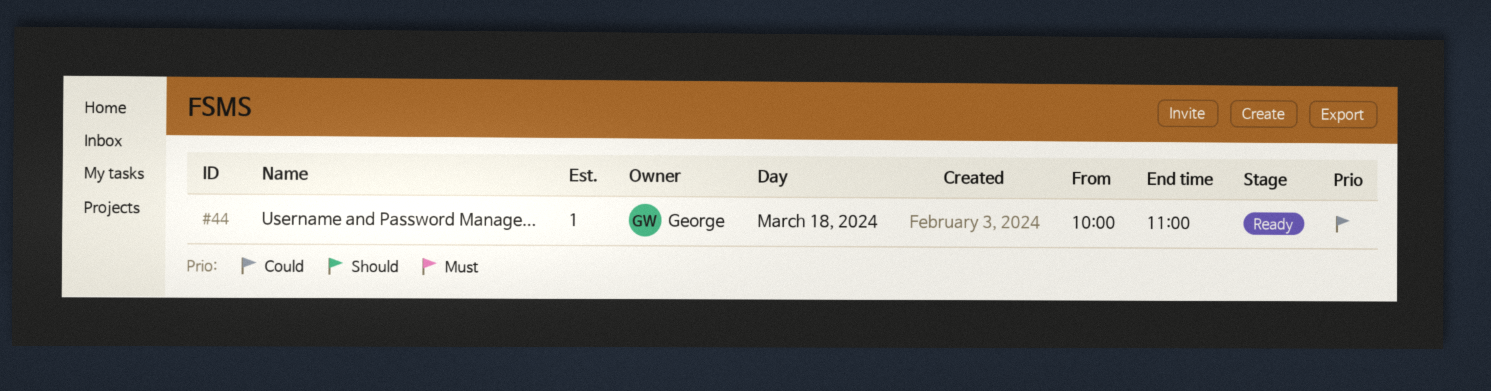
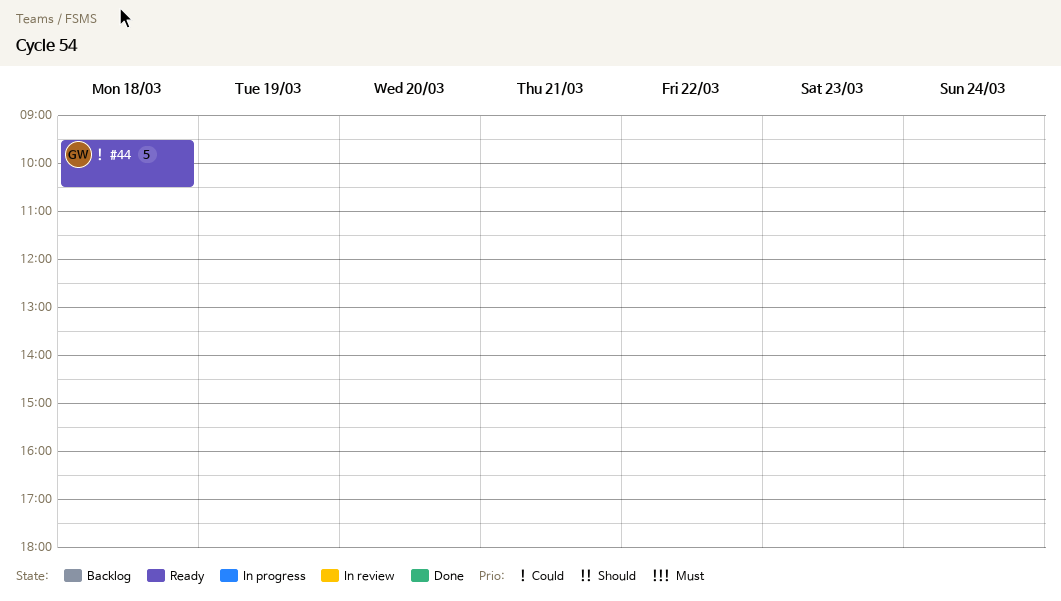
#44, estimate: 1 -> 5
#44, begins: 10:00 -> 09:30
#44, ends: 11:00 -> 10:30

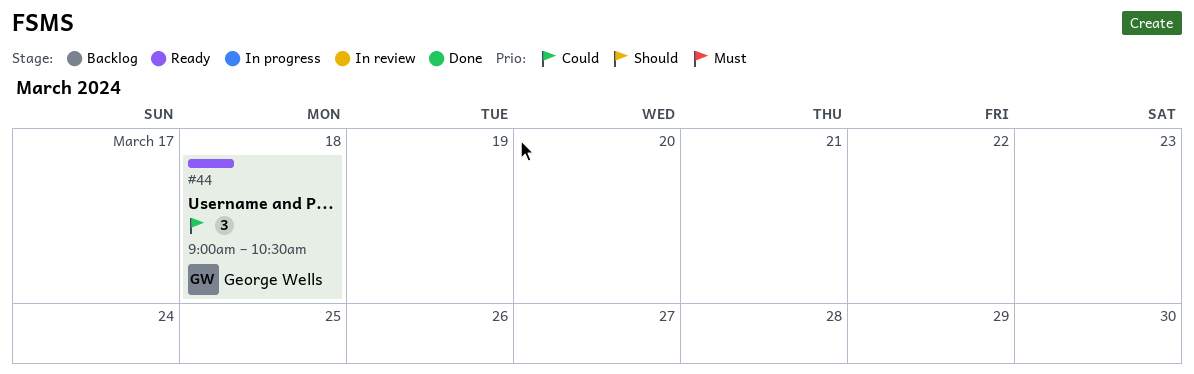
#44, estimate: 5 -> 3
#44, begins: 09:30 -> 09:00

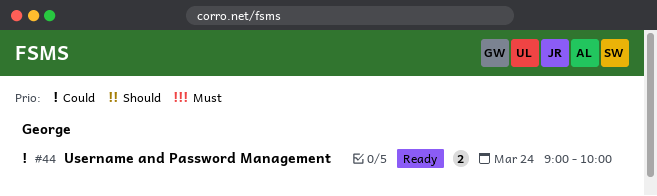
#44, estimate: 3 -> 2
#44, day: Mar 18 -> Mar 24
#44, ends: 10:30 -> 10:00

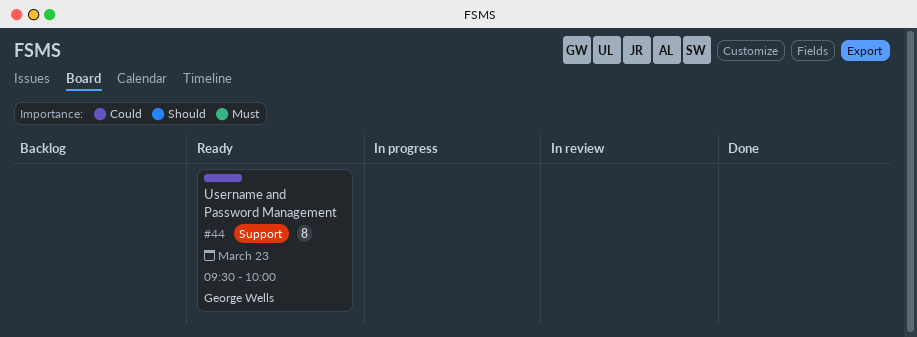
#44, estimate: 2 -> 8
#44, day: Mar 24 -> Mar 23
#44, begins: 09:00 -> 09:30

